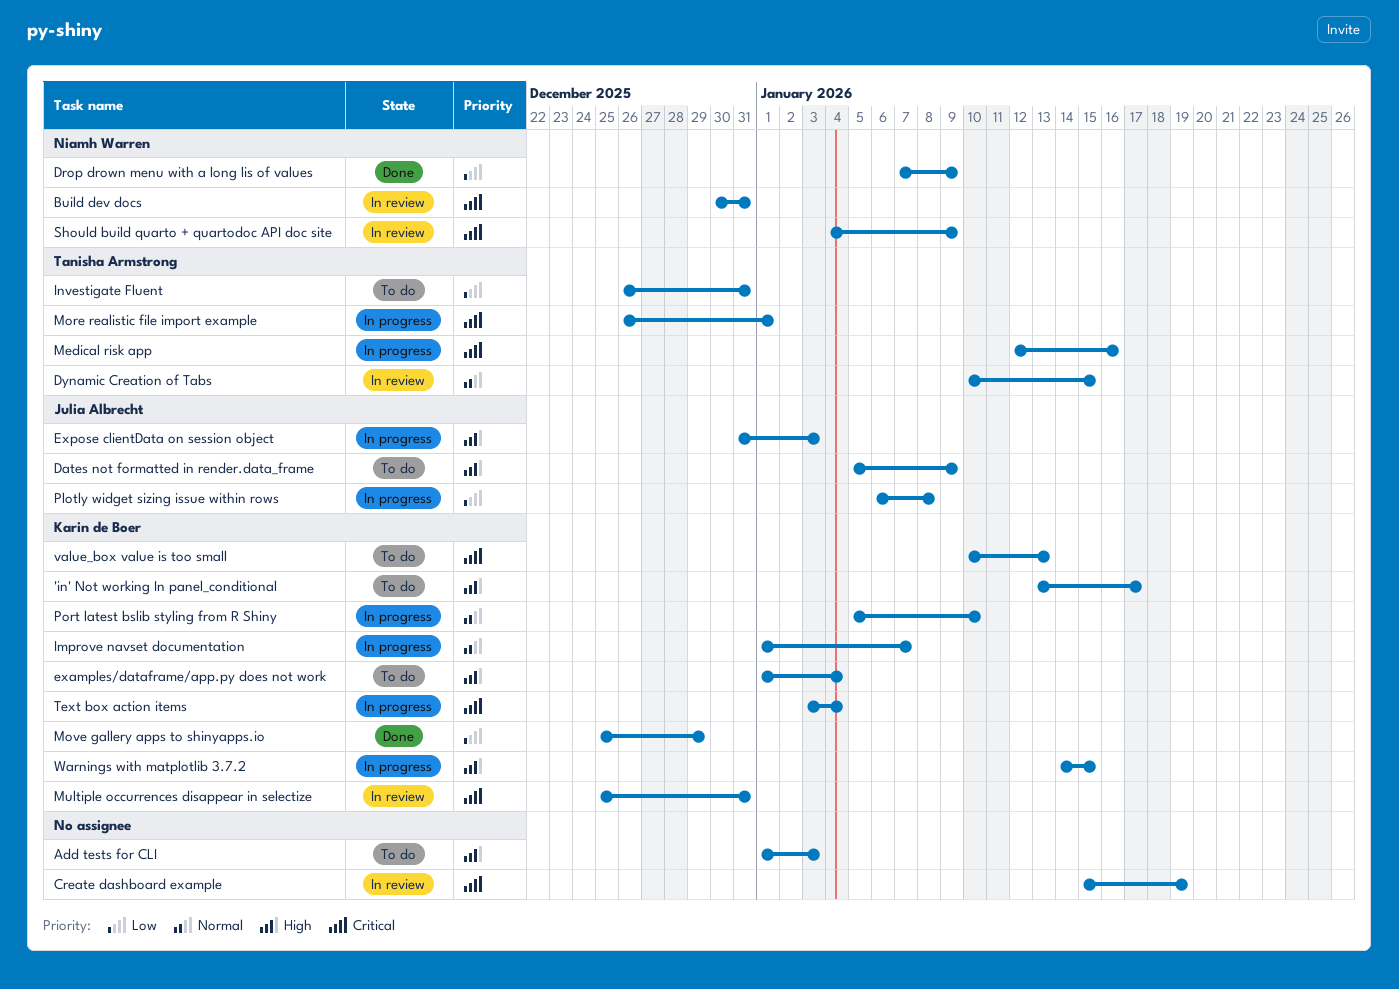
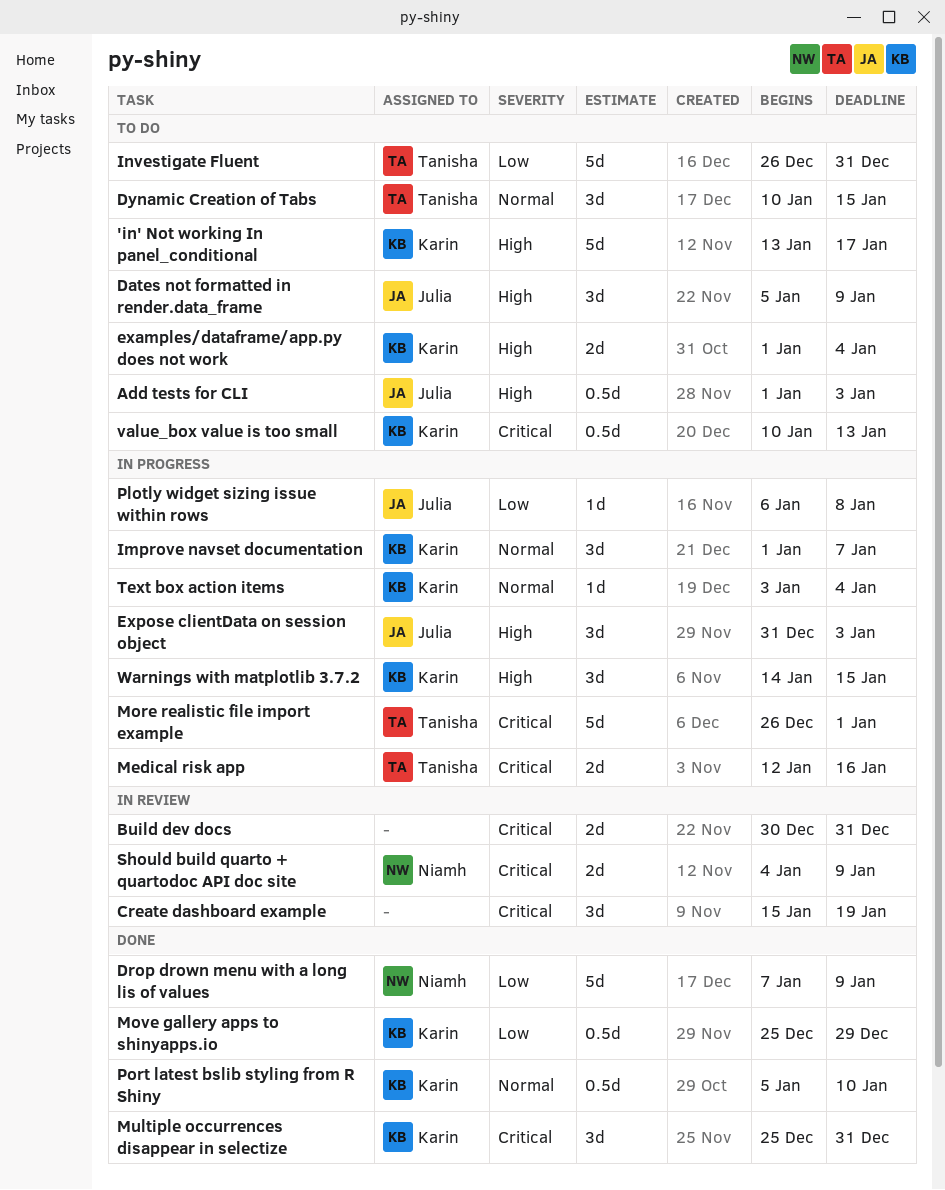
Add tests for CLI, owner: none -> Julia Albrecht
Build dev docs, owner: Niamh Warren -> none
Dynamic Creation of Tabs, status: In review -> To do
Multiple occurrences disappear in selectize, status: In review -> Done
Port latest bslib styling from R Shiny, status: In progress -> Done
Text box action items, priority: Critical -> Normal

